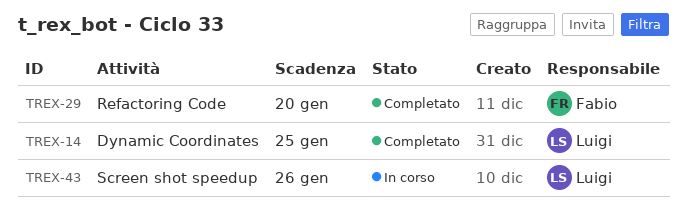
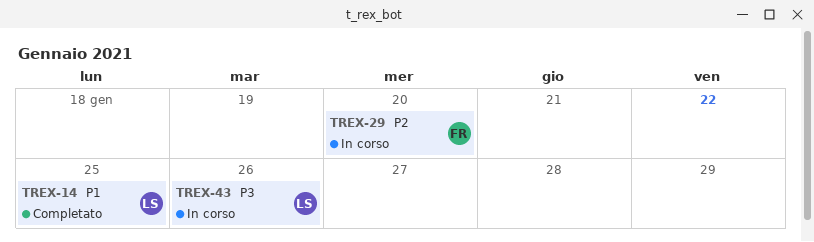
TREX-29, status: Completato -> In corso

